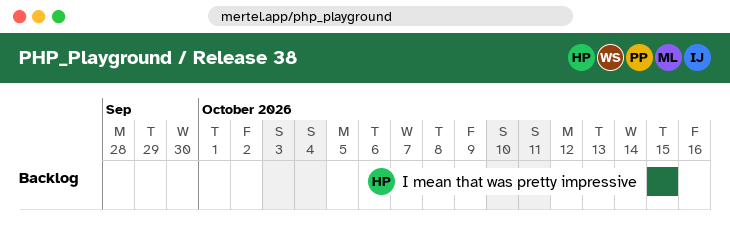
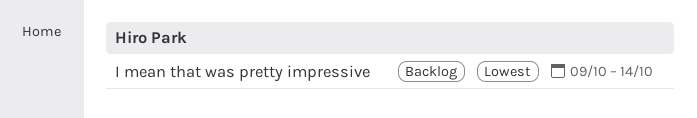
I mean that was pretty impressive, start: Oct 15 -> Oct 9
I mean that was pretty impressive, due: Oct 15 -> Oct 14

